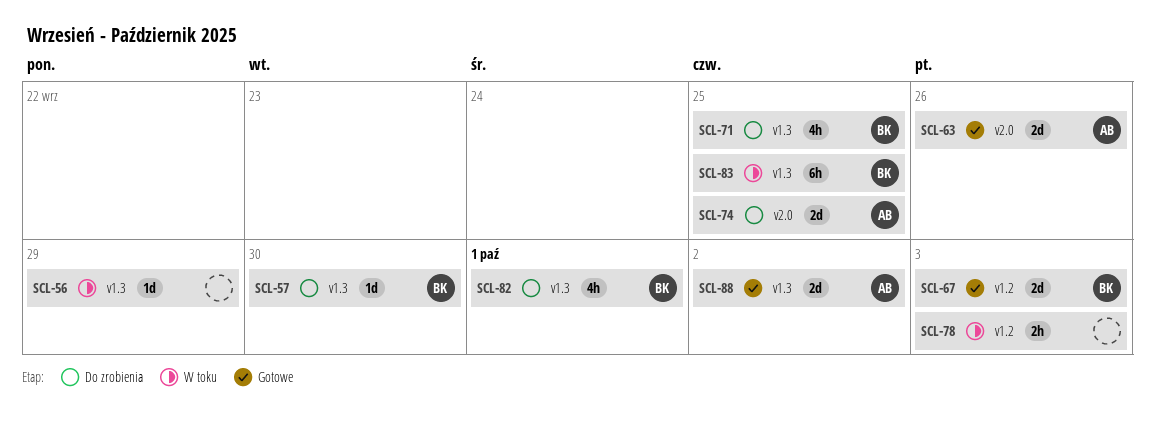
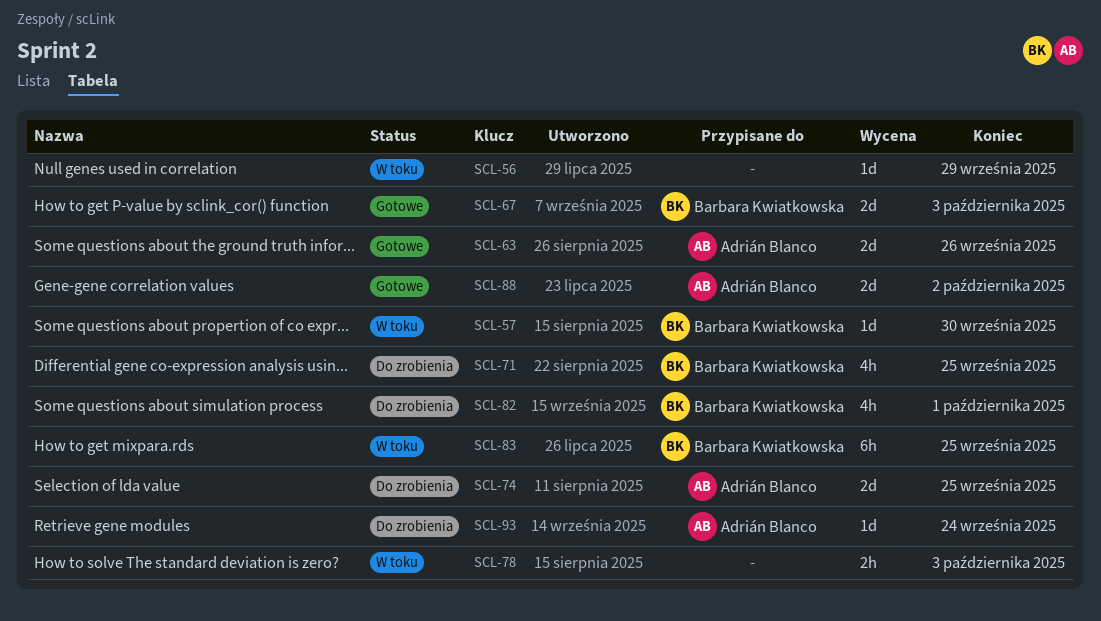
SCL-57, status: Do zrobienia -> W toku
SCL-93: none -> present

